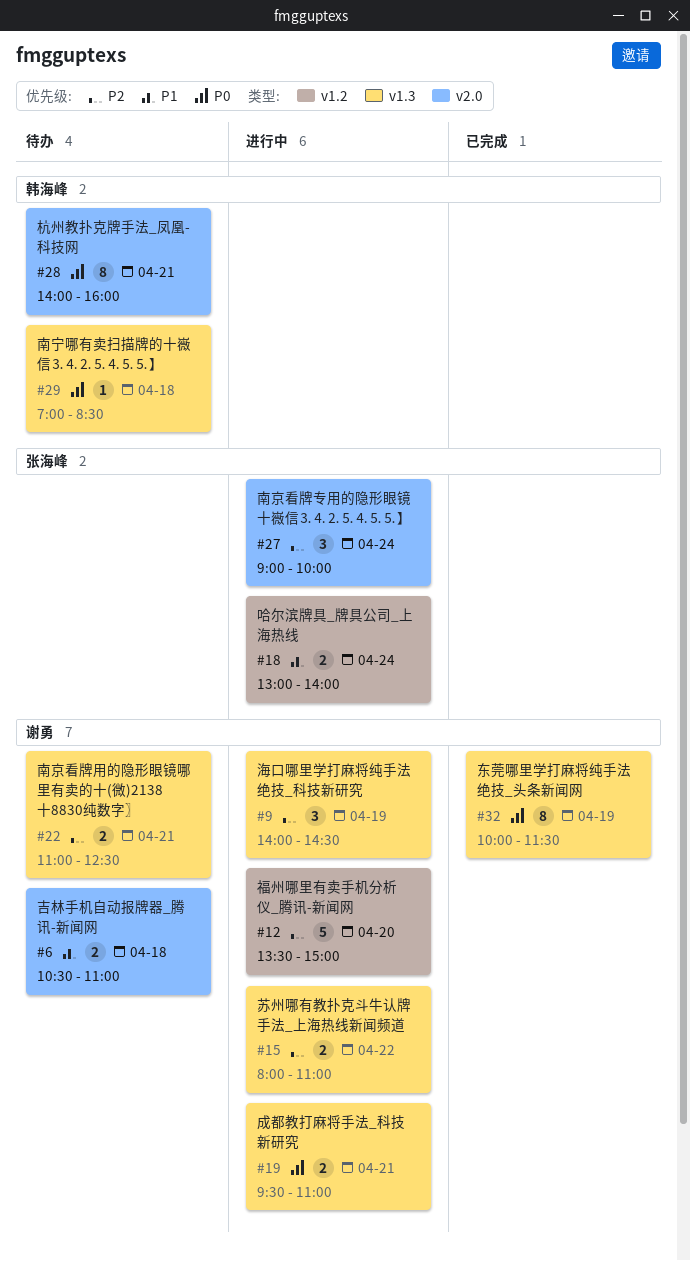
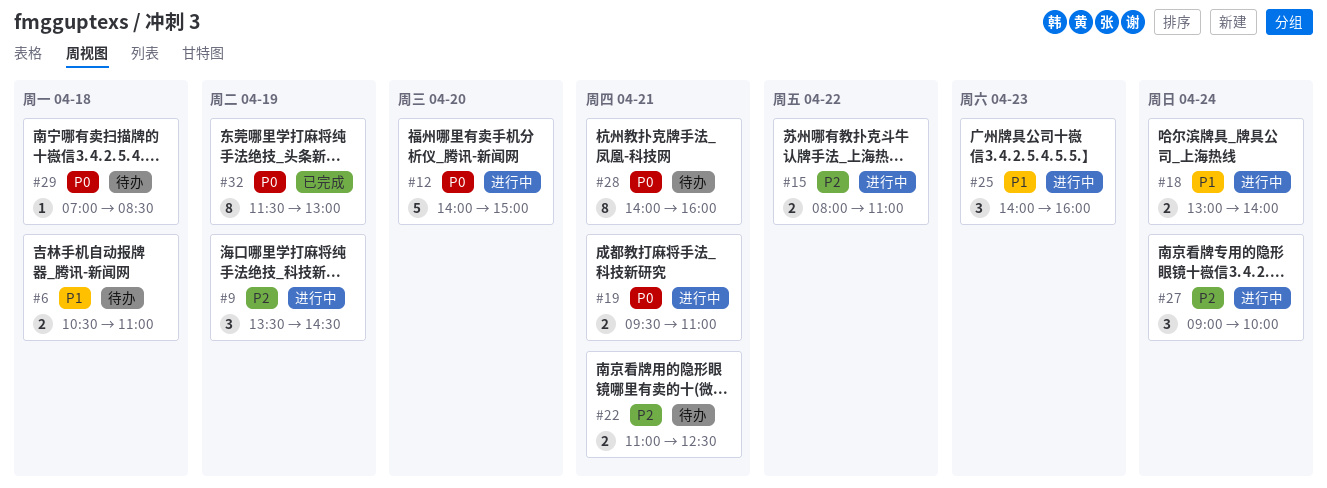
#9, begins: 14:00 -> 13:30
#12, priority: P2 -> P0
#12, begins: 13:30 -> 14:00
#25: none -> present
#32, begins: 10:00 -> 11:30
#32, ends: 11:30 -> 13:00

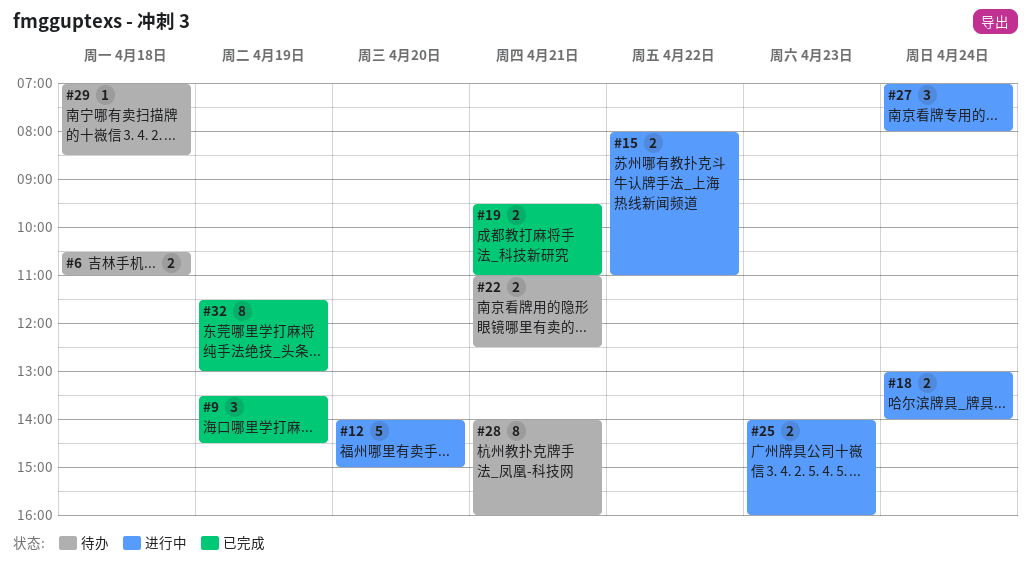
#9, status: 进行中 -> 已完成
#19, status: 进行中 -> 已完成
#25, estimate: 3 -> 2
#27, begins: 09:00 -> 07:00
#27, ends: 10:00 -> 08:00

